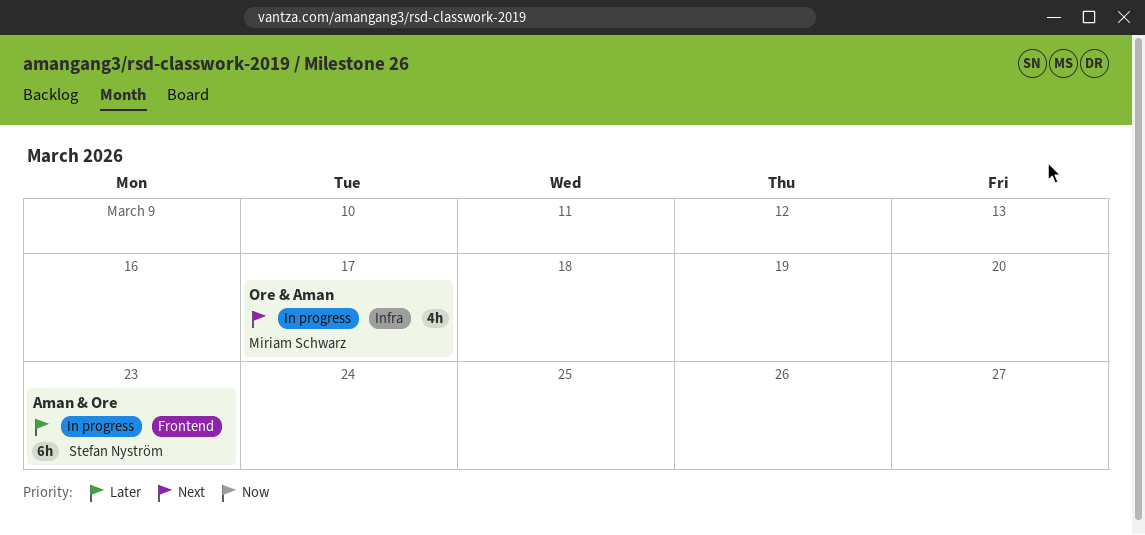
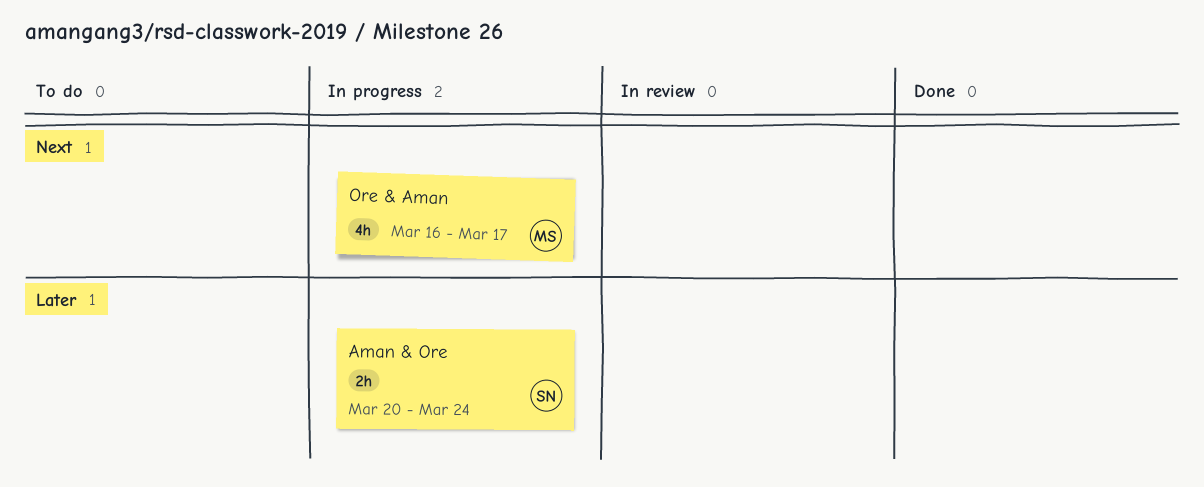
Aman & Ore, estimate: 6h -> 2h
Aman & Ore, due: Mar 23 -> Mar 24

